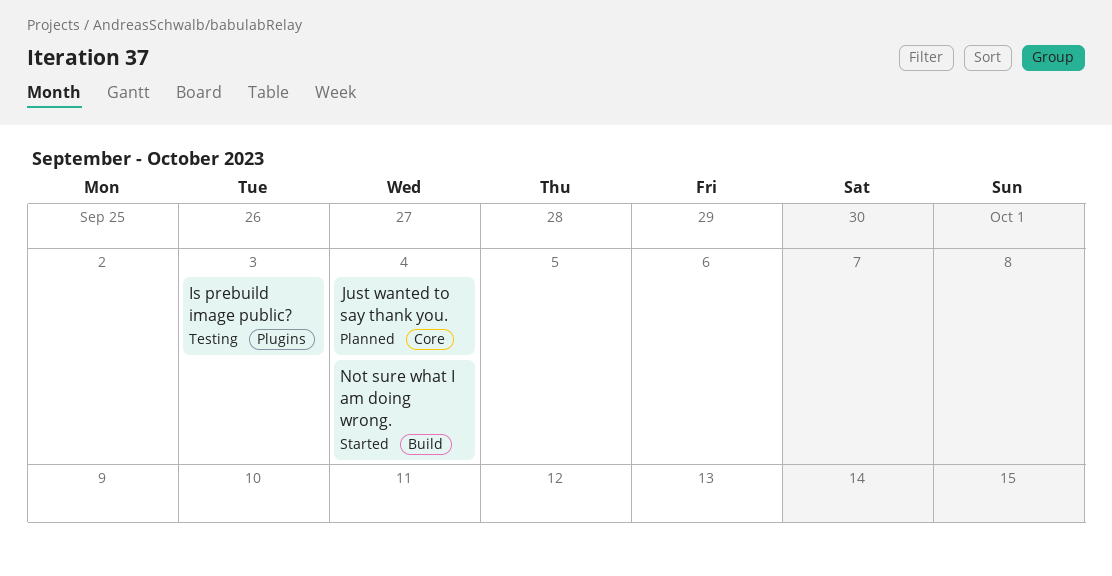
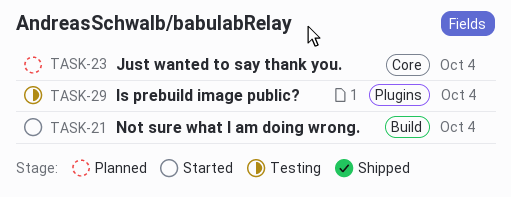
Is prebuild image public?, due: Oct 3 -> Oct 4

